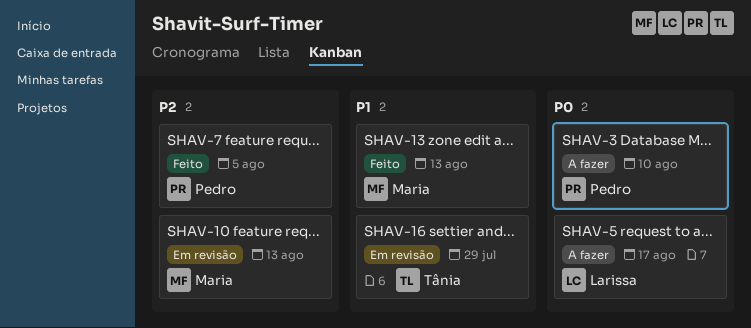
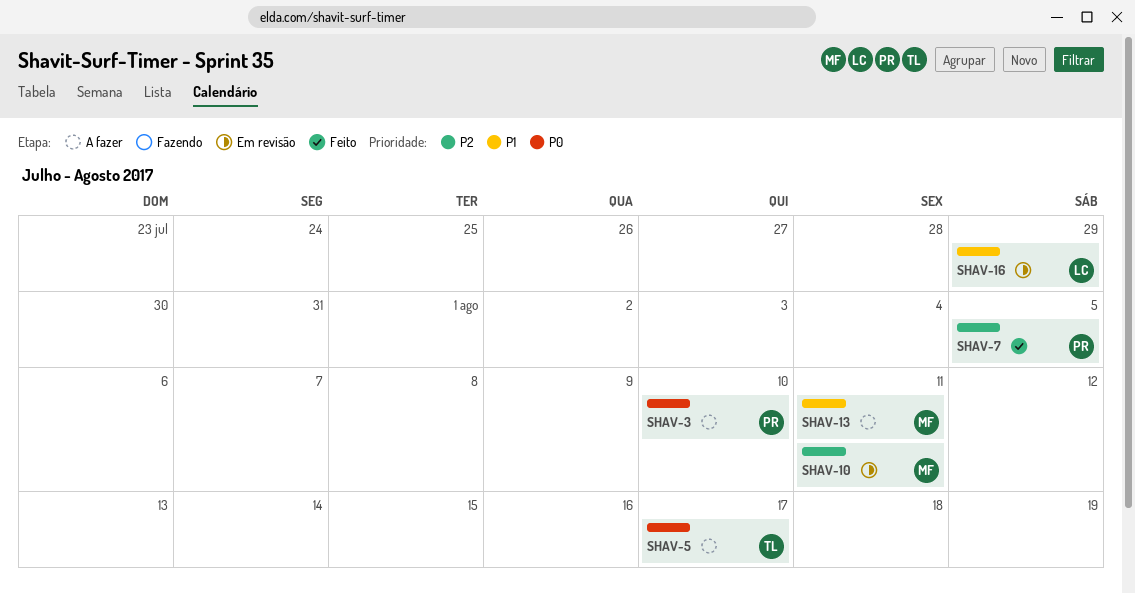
SHAV-5, owner: Larissa -> Tânia
SHAV-10, due: Aug 13 -> Aug 11
SHAV-13, status: Feito -> A fazer
SHAV-13, due: Aug 13 -> Aug 11
SHAV-16, owner: Tânia -> Larissa

